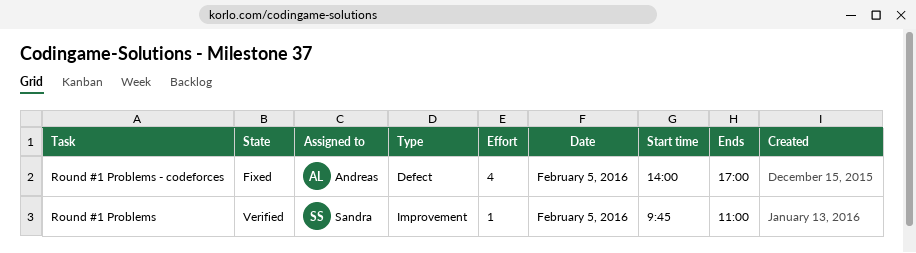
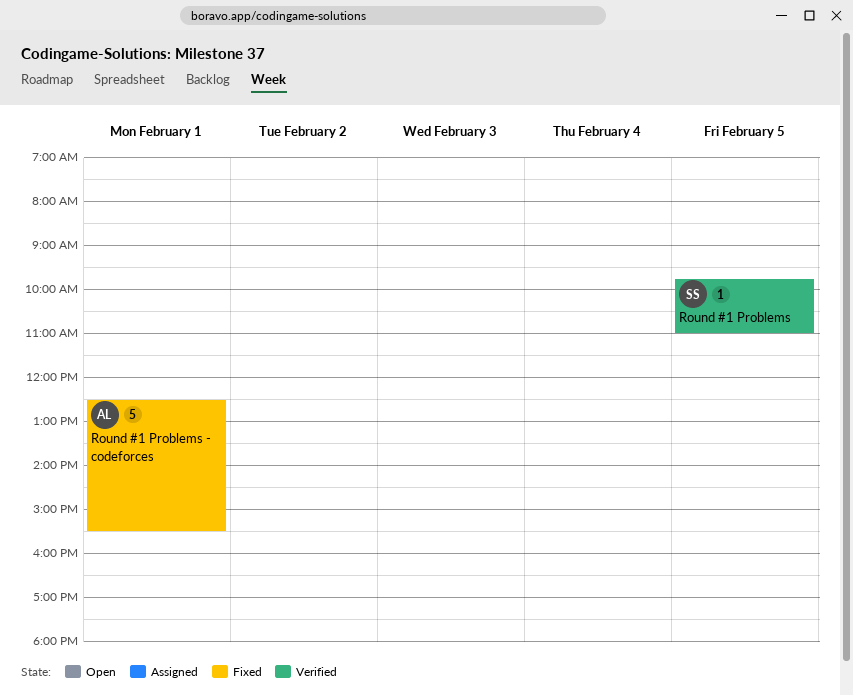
Round #1 Problems - codeforces, estimate: 4 -> 5
Round #1 Problems - codeforces, day: Feb 5 -> Feb 1
Round #1 Problems - codeforces, begins: 14:00 -> 12:30
Round #1 Problems - codeforces, ends: 17:00 -> 15:30

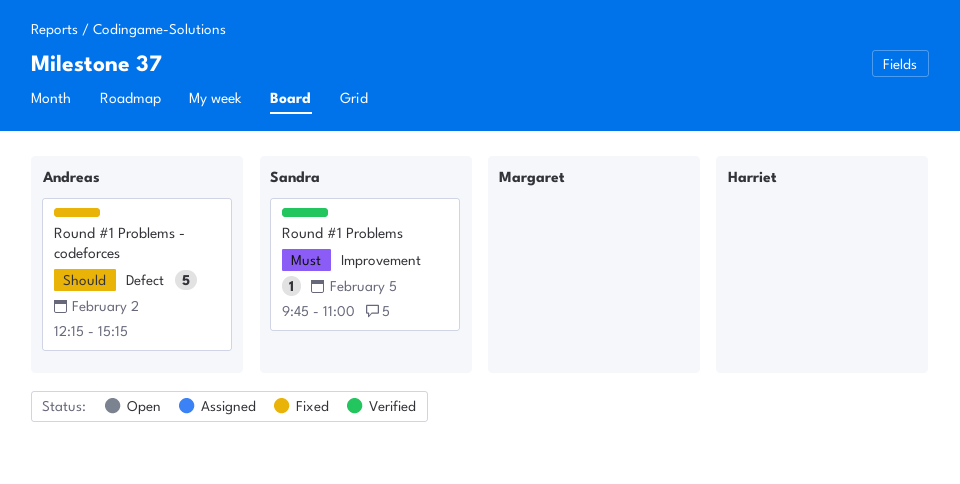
Round #1 Problems - codeforces, day: Feb 1 -> Feb 2
Round #1 Problems - codeforces, begins: 12:30 -> 12:15
Round #1 Problems - codeforces, ends: 15:30 -> 15:15

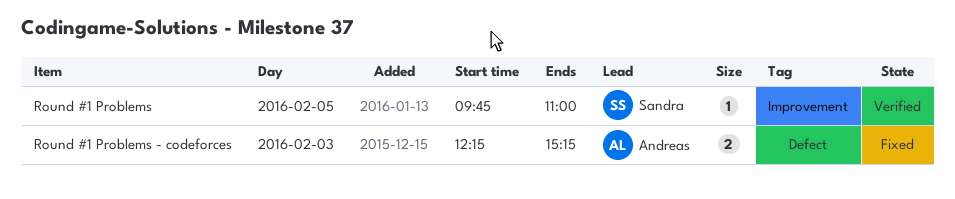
Round #1 Problems - codeforces, estimate: 5 -> 2
Round #1 Problems - codeforces, day: Feb 2 -> Feb 3

